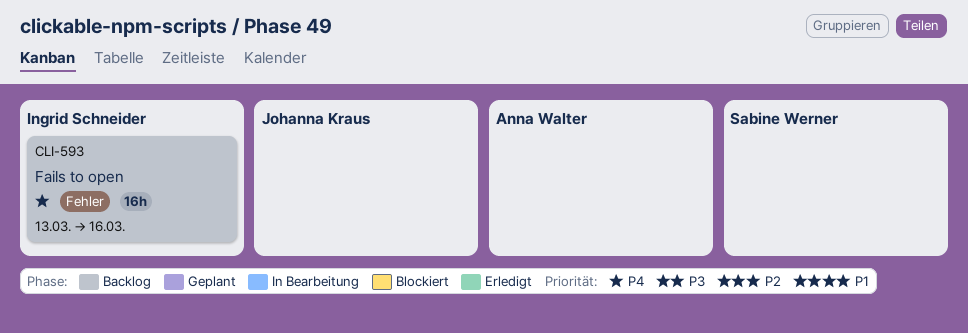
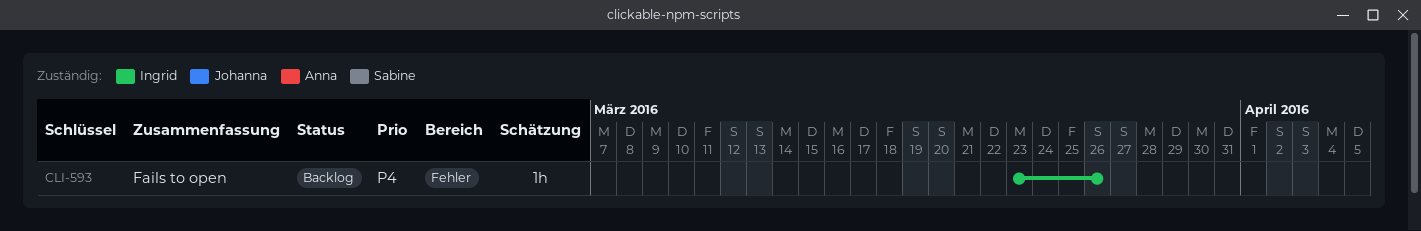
CLI-593, estimate: 16h -> 1h
CLI-593, start: Mar 13 -> Mar 23
CLI-593, due: Mar 16 -> Mar 26

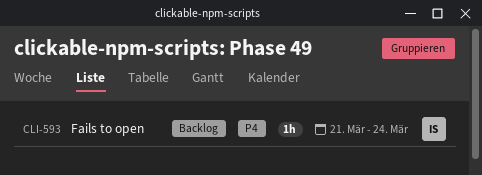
CLI-593, start: Mar 23 -> Mar 21
CLI-593, due: Mar 26 -> Mar 24

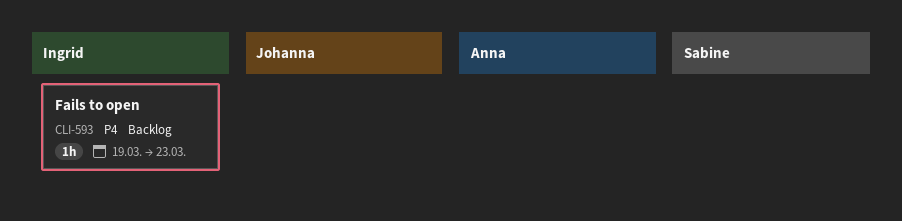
CLI-593, start: Mar 21 -> Mar 19
CLI-593, due: Mar 24 -> Mar 23

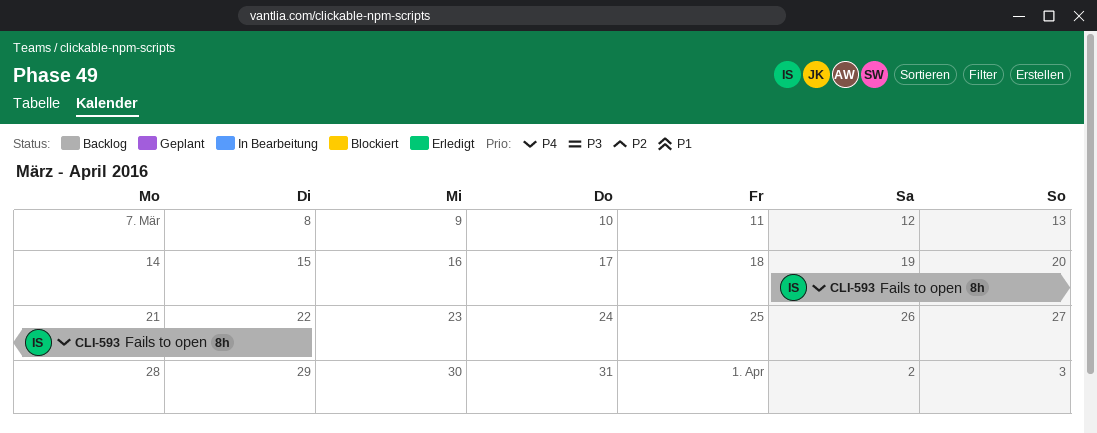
CLI-593, estimate: 1h -> 8h
CLI-593, due: Mar 23 -> Mar 22

